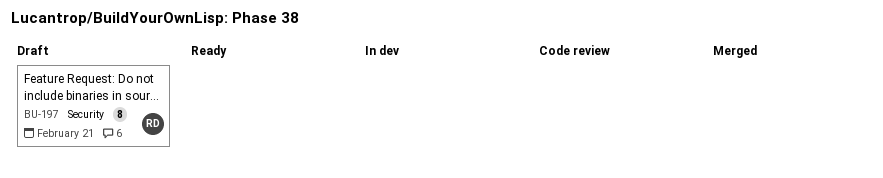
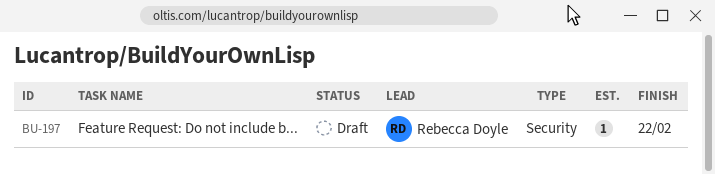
BU-197, estimate: 8 -> 1
BU-197, due: Feb 21 -> Feb 22

